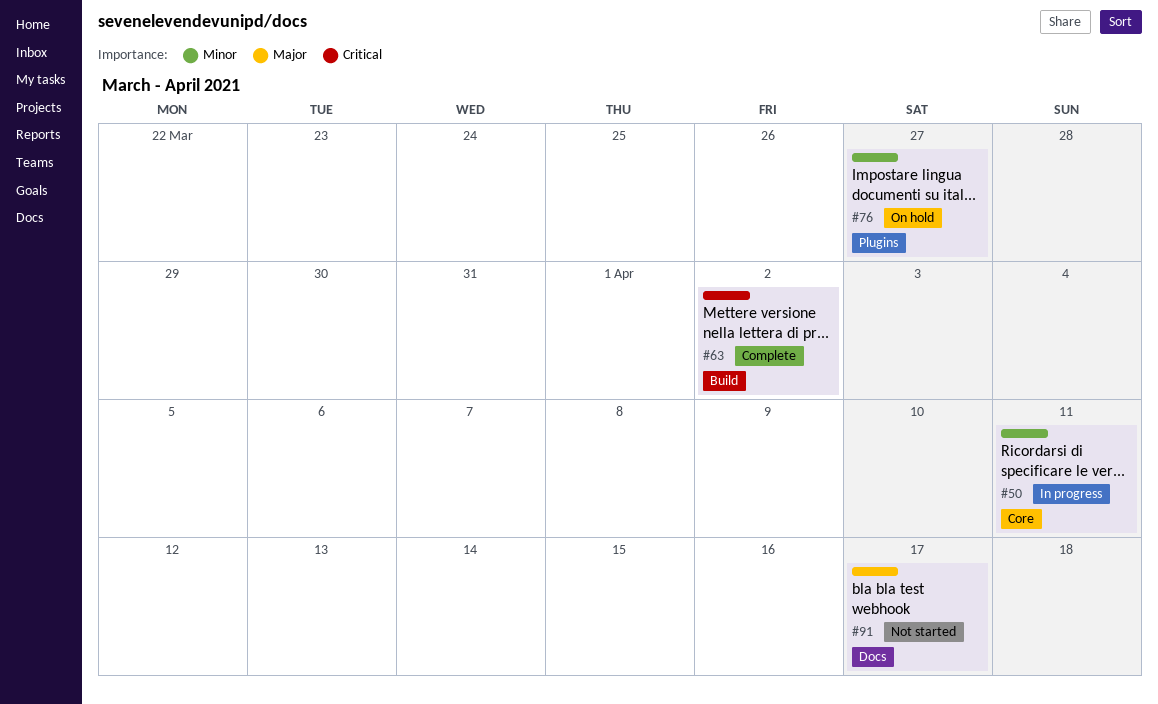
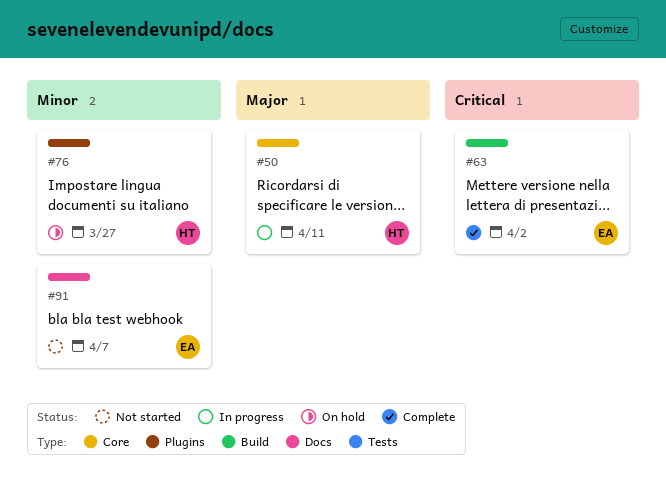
#50, priority: Minor -> Major
#91, priority: Major -> Minor
#91, due: Apr 17 -> Apr 7

